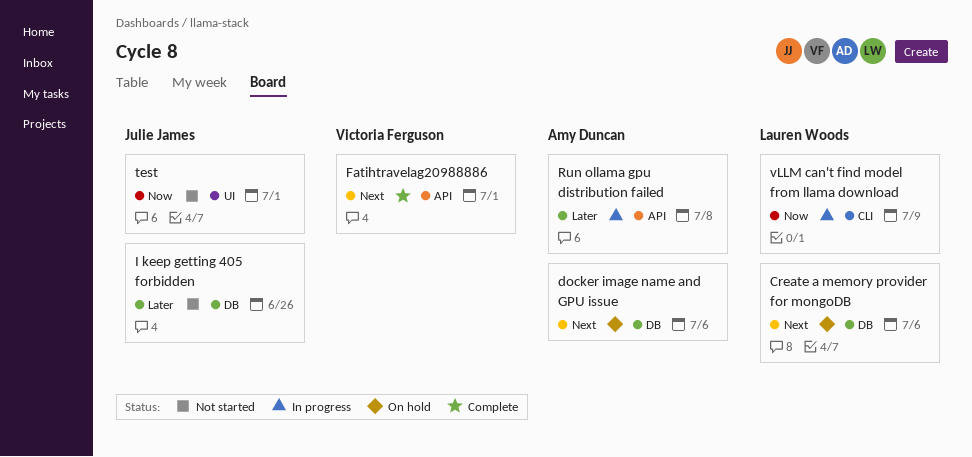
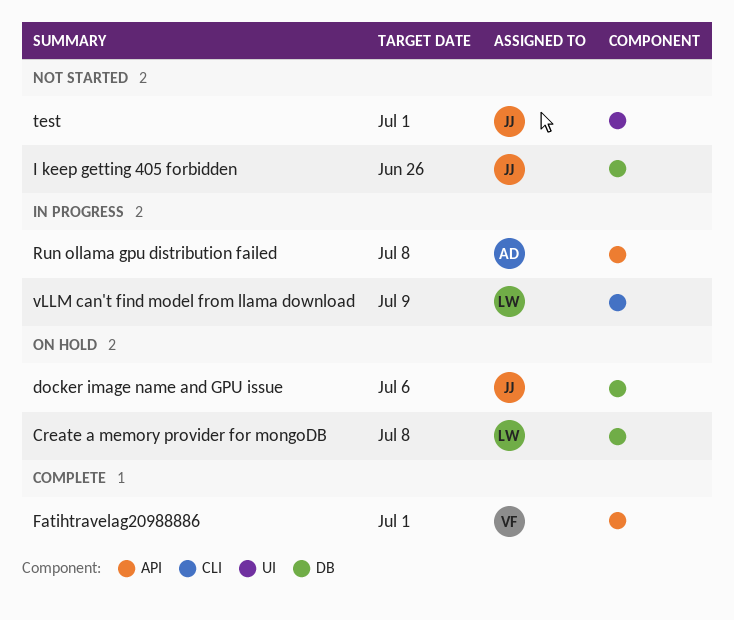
Create a memory provider for mongoDB, due: Jul 6 -> Jul 8
docker image name and GPU issue, owner: Amy Duncan -> Julie James

